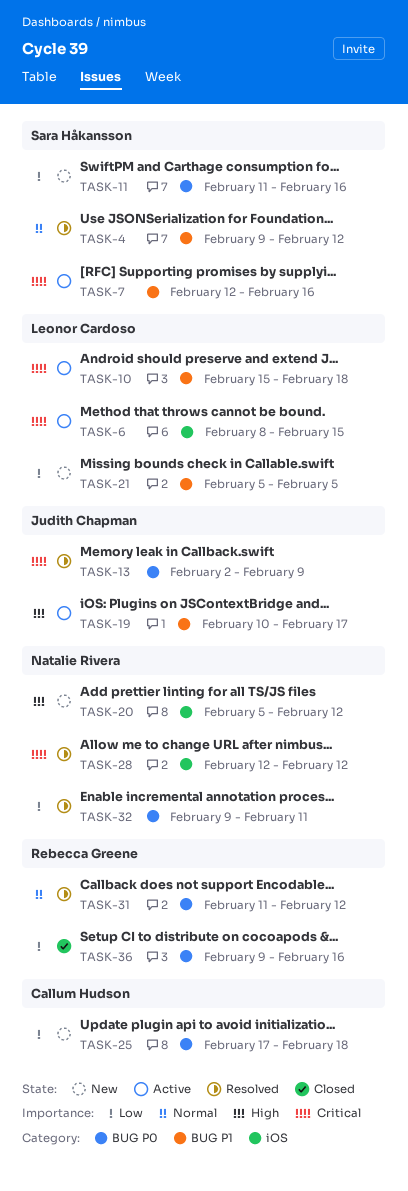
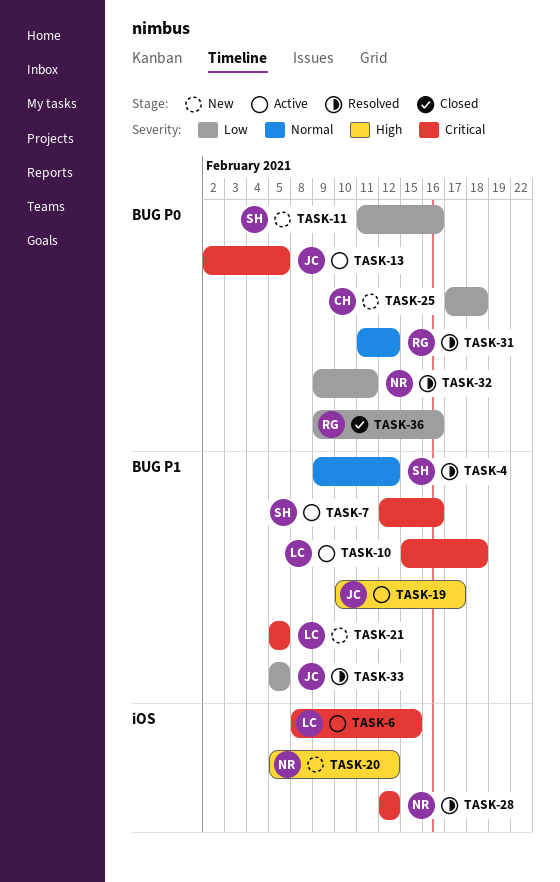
TASK-13, status: Resolved -> Active
TASK-13, due: Feb 9 -> Feb 5
TASK-21, priority: Low -> Critical
TASK-33: none -> present

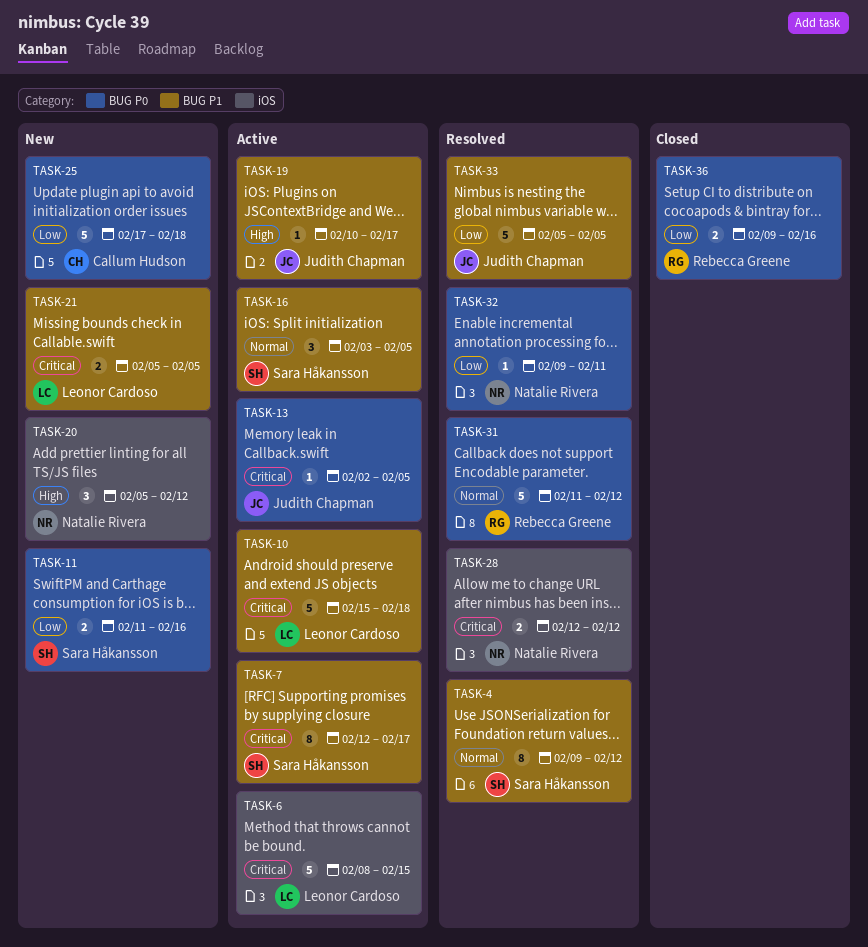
TASK-7, due: Feb 16 -> Feb 17
TASK-16: none -> present

